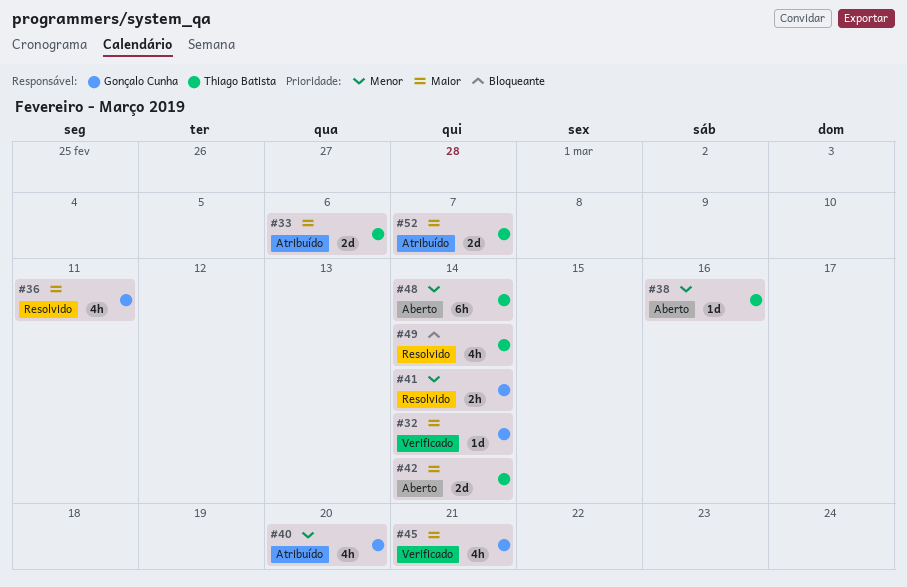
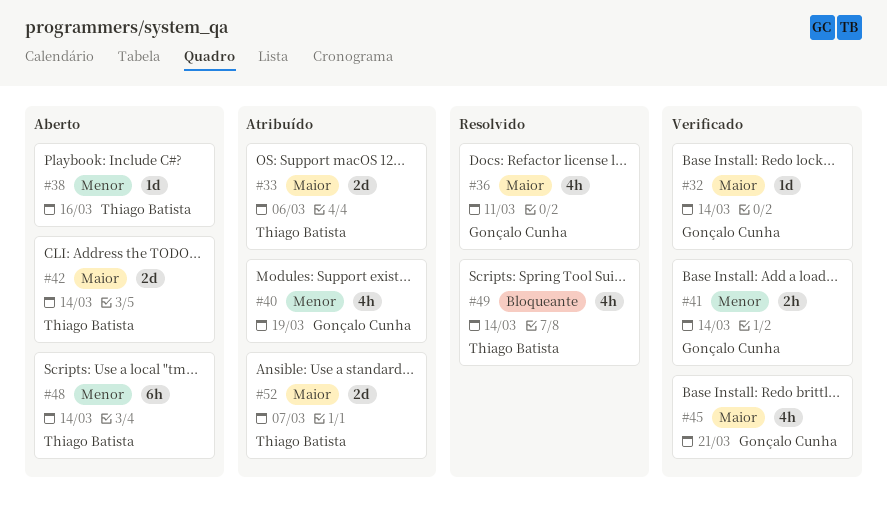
#40, due: Mar 20 -> Mar 19
#41, status: Resolvido -> Verificado

